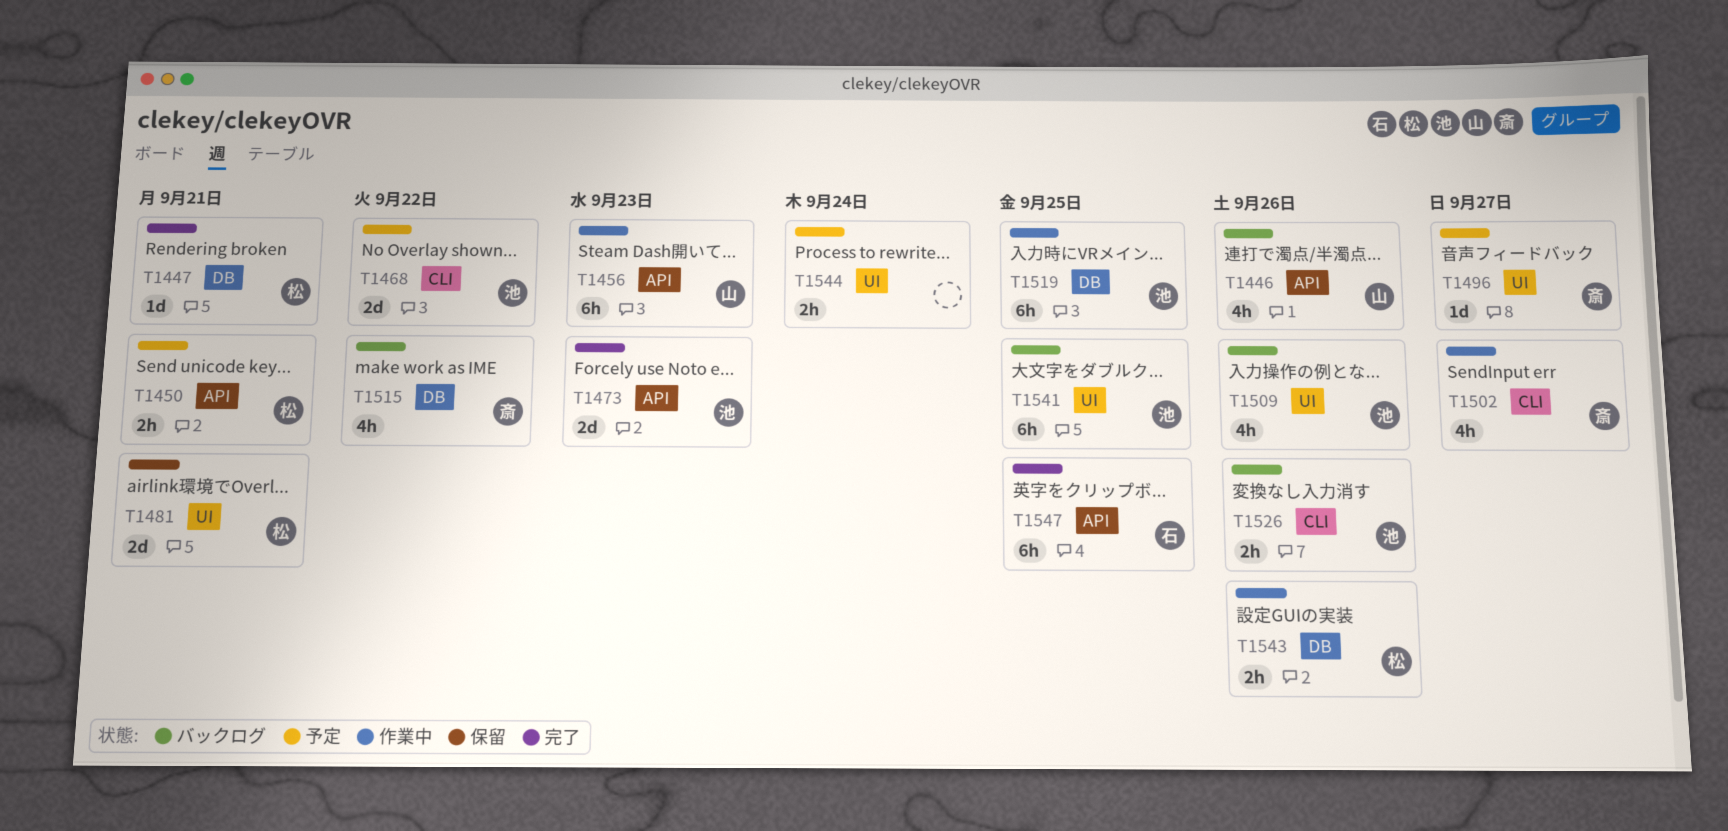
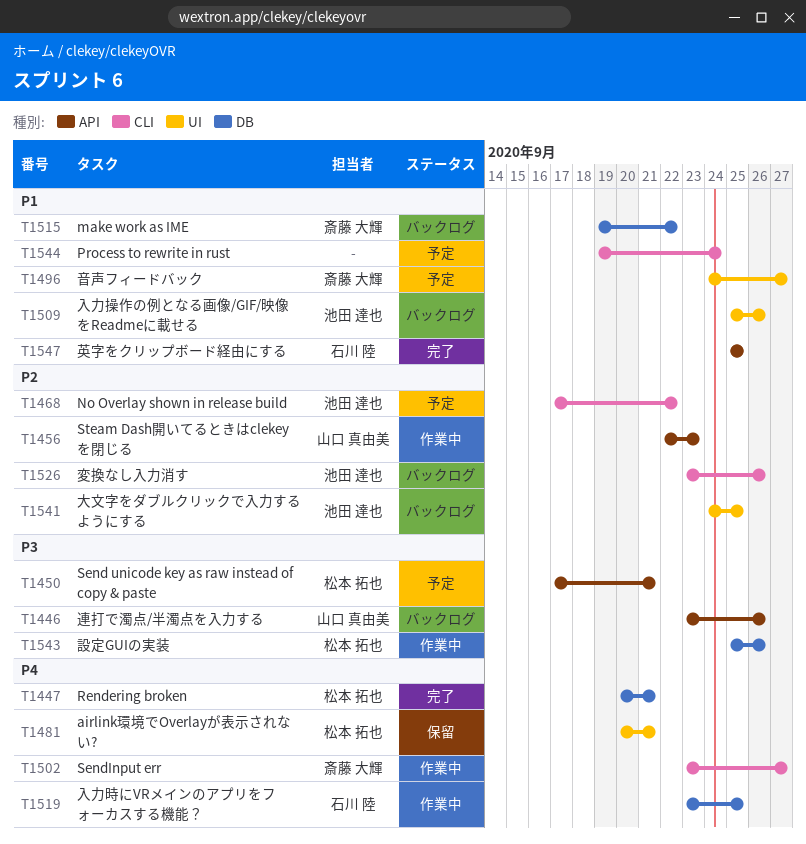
T1473: present -> none
T1519, owner: 池田 達也 -> 石川 陸
T1544, label: UI -> CLI

